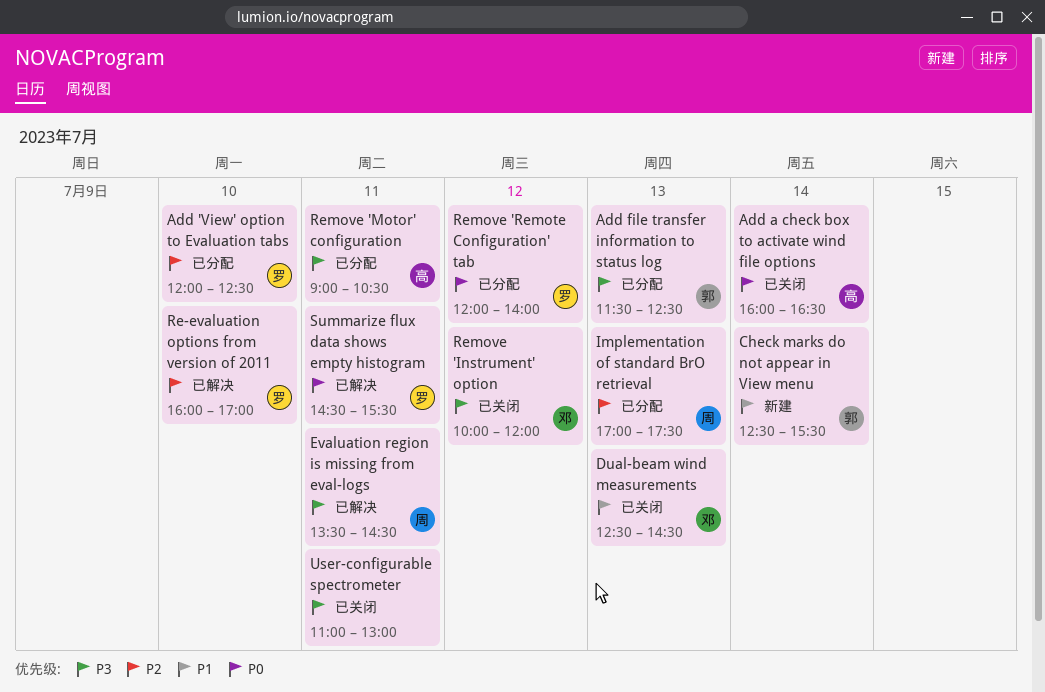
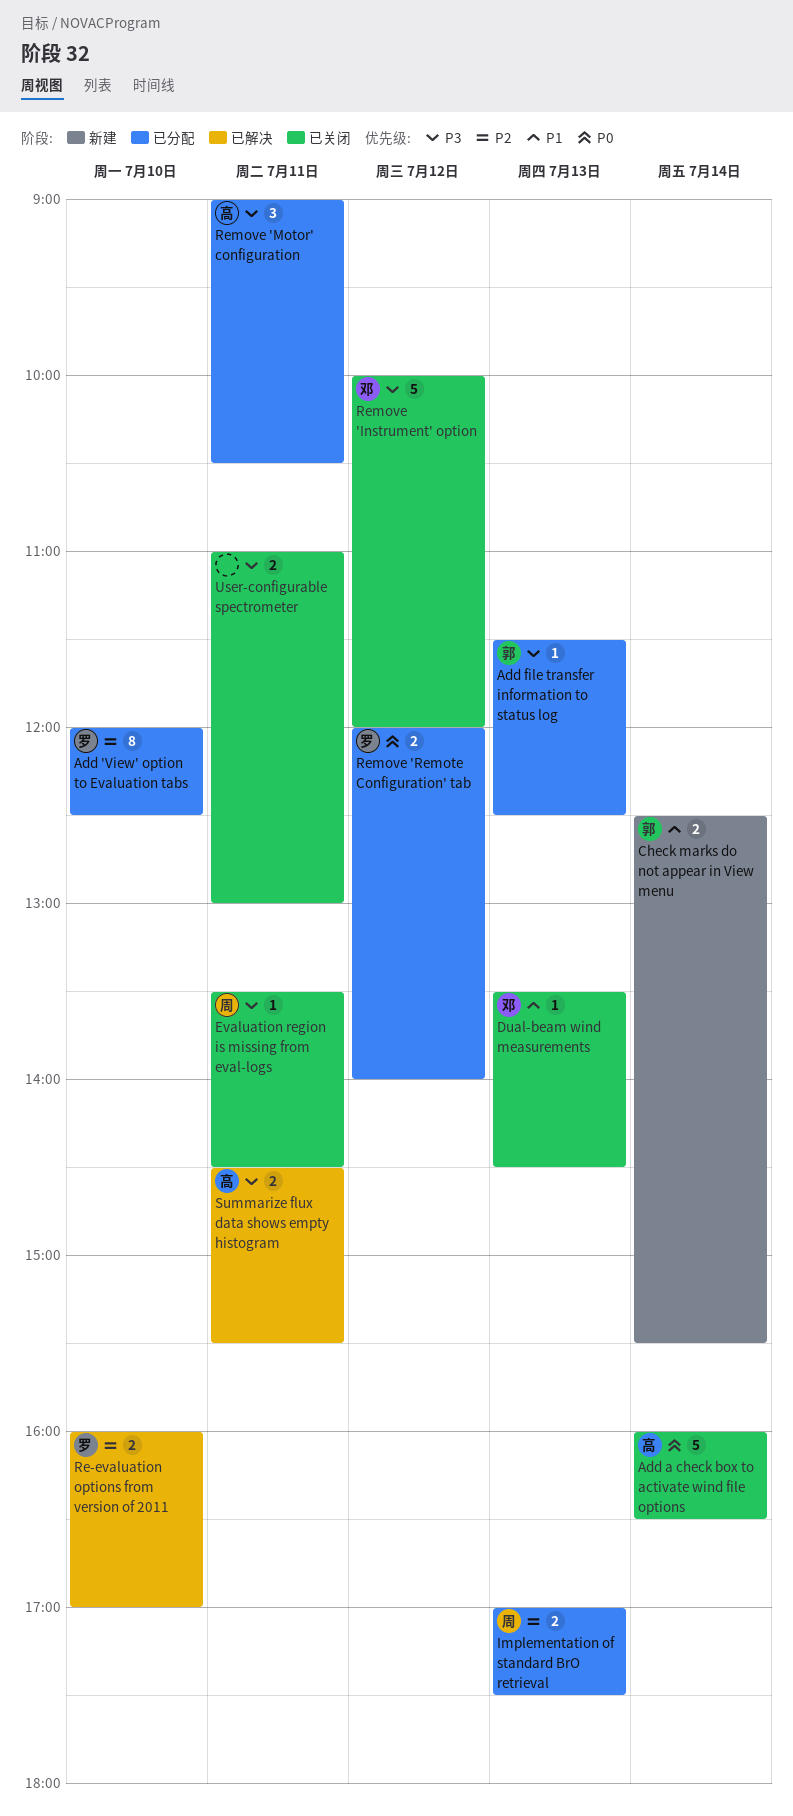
Dual-beam wind measurements, begins: 12:30 -> 13:30
Evaluation region is missing from eval-logs, status: 已解决 -> 已关闭
Summarize flux data shows empty histogram, owner: 罗 -> 高
Summarize flux data shows empty histogram, priority: P0 -> P3

